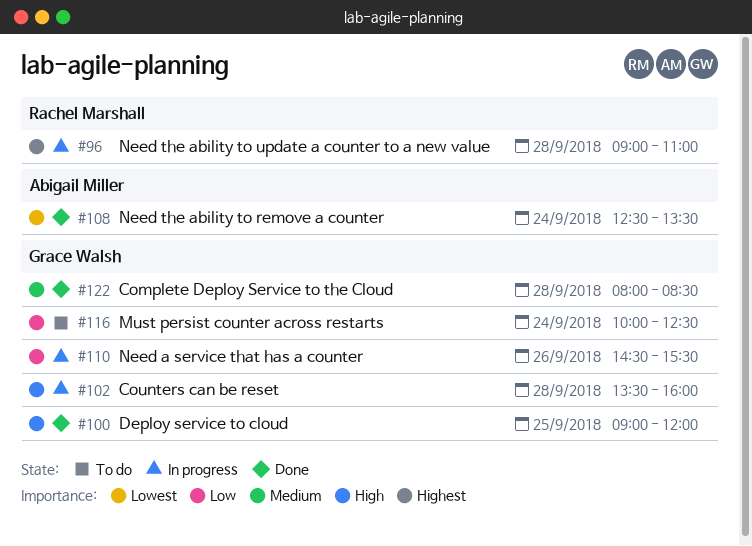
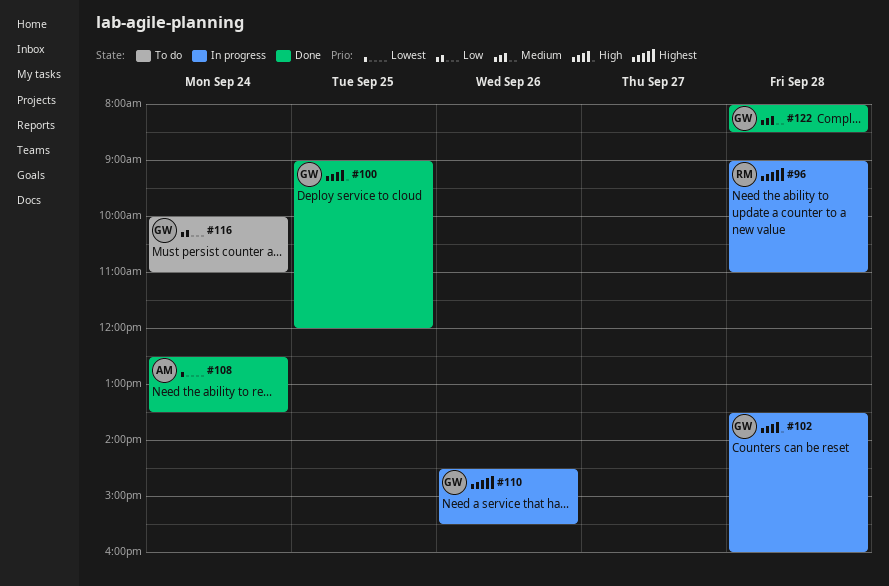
#110, priority: Low -> Highest
#116, ends: 12:30 -> 11:00

